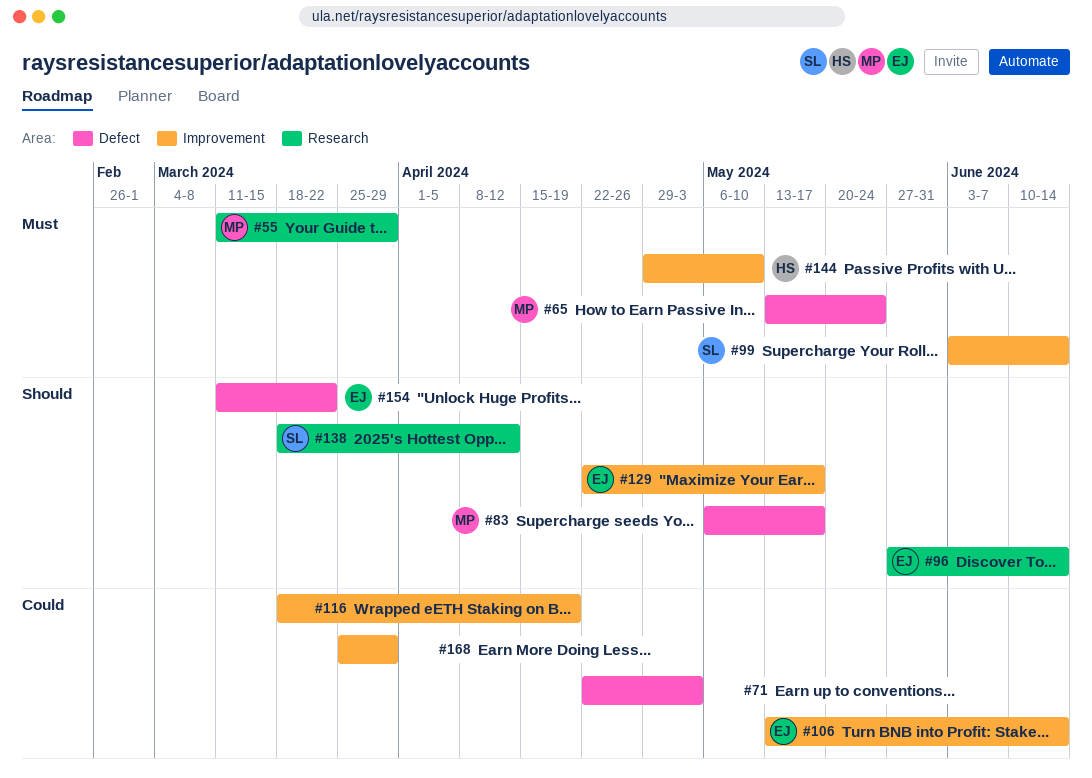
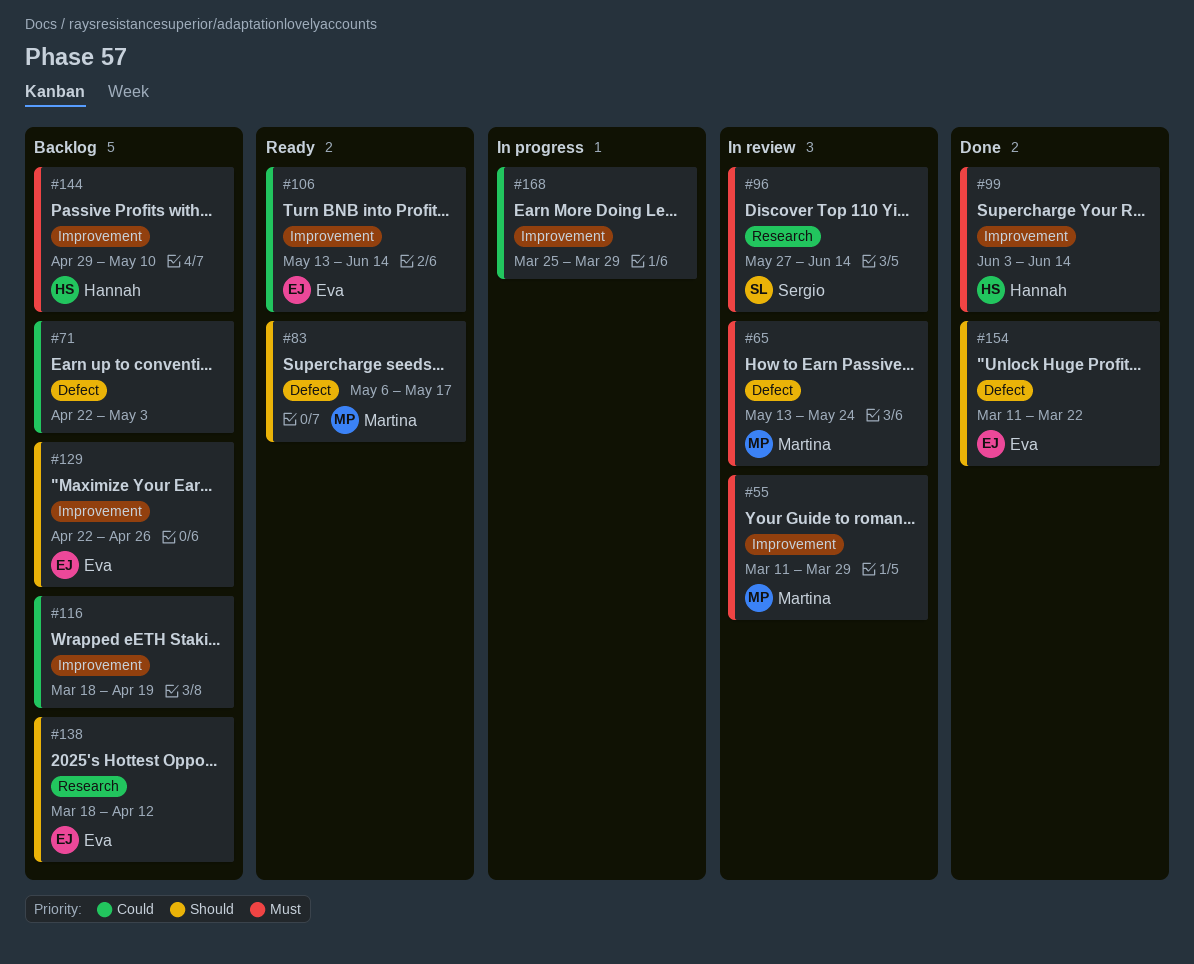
#55, label: Research -> Improvement
#96, owner: Eva -> Sergio
#96, priority: Should -> Must
#99, owner: Sergio -> Hannah
#129, due: May 17 -> Apr 26
#138, owner: Sergio -> Eva

